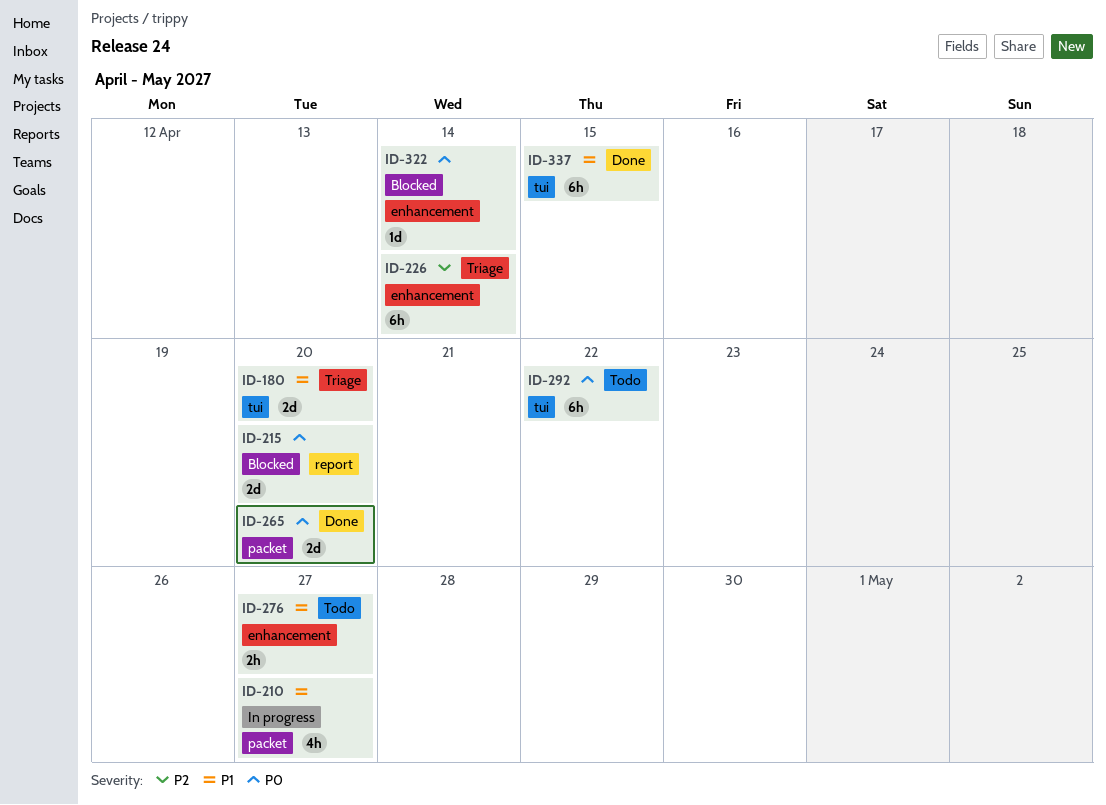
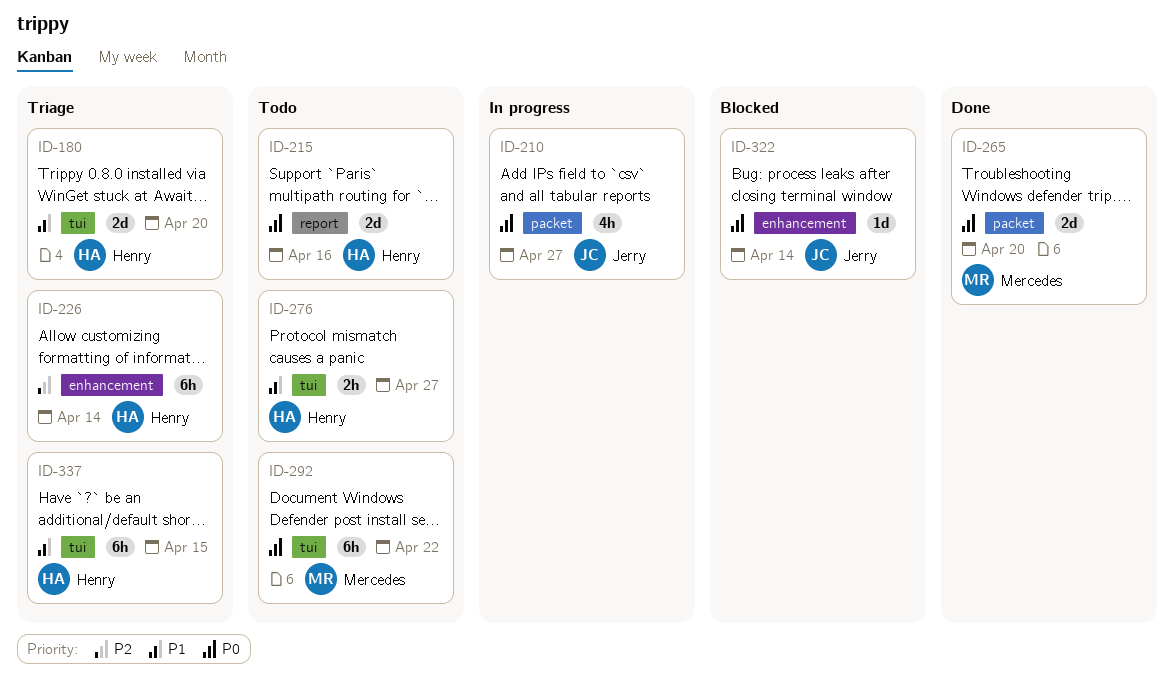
ID-210, priority: P1 -> P0
ID-215, status: Blocked -> Todo
ID-215, due: Apr 20 -> Apr 16
ID-276, label: enhancement -> tui
ID-337, status: Done -> Triage

